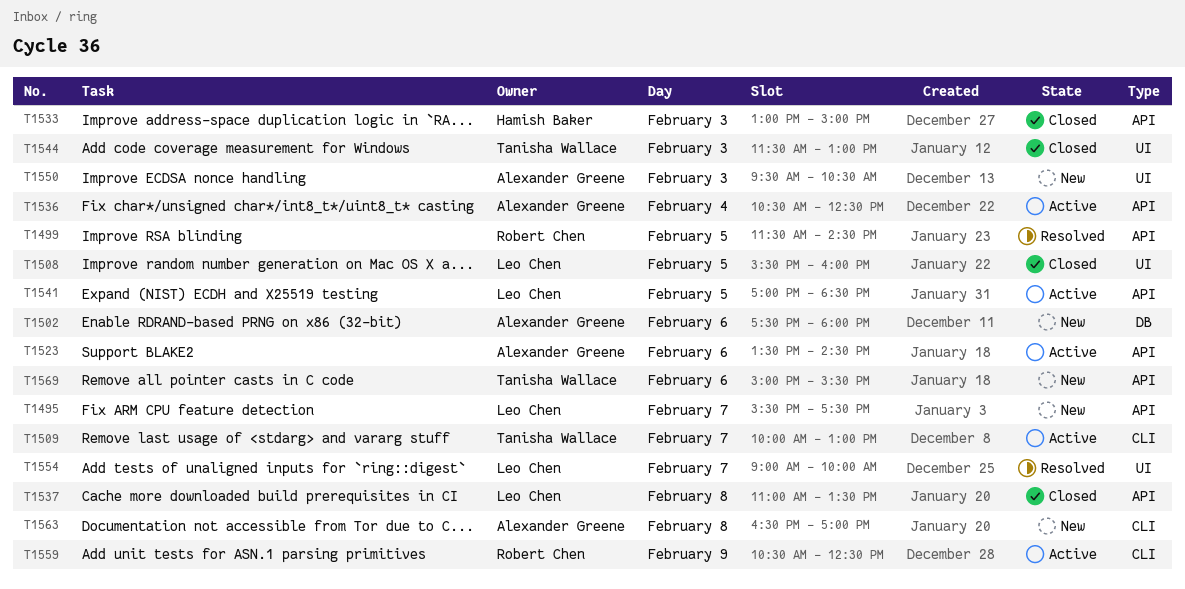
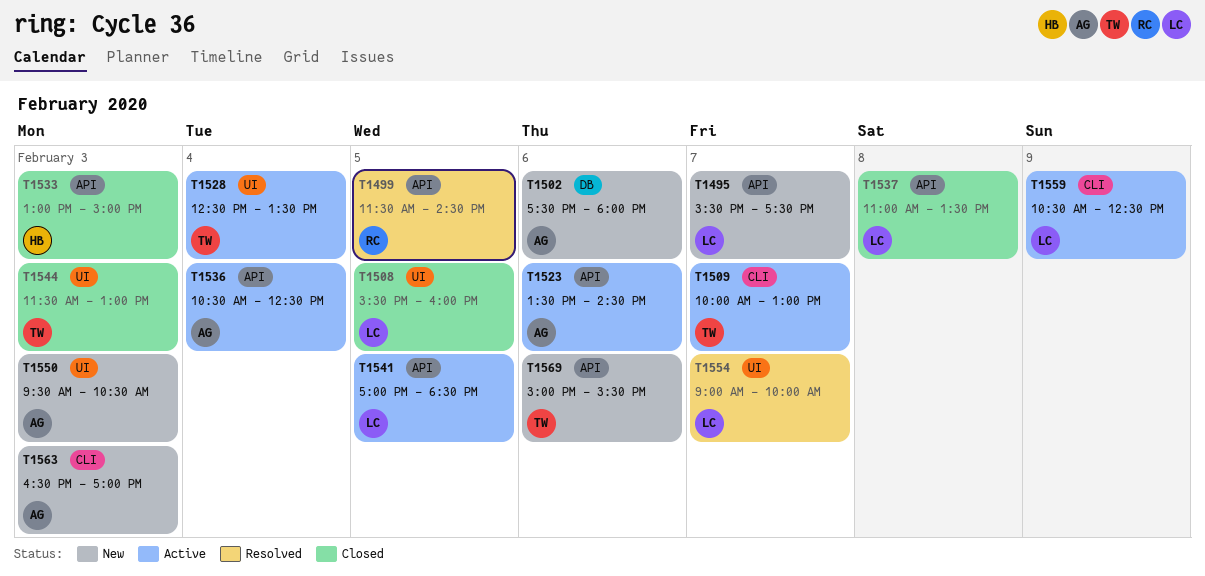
T1528: none -> present
T1559, owner: Robert Chen -> Leo Chen
T1563, day: Feb 8 -> Feb 3

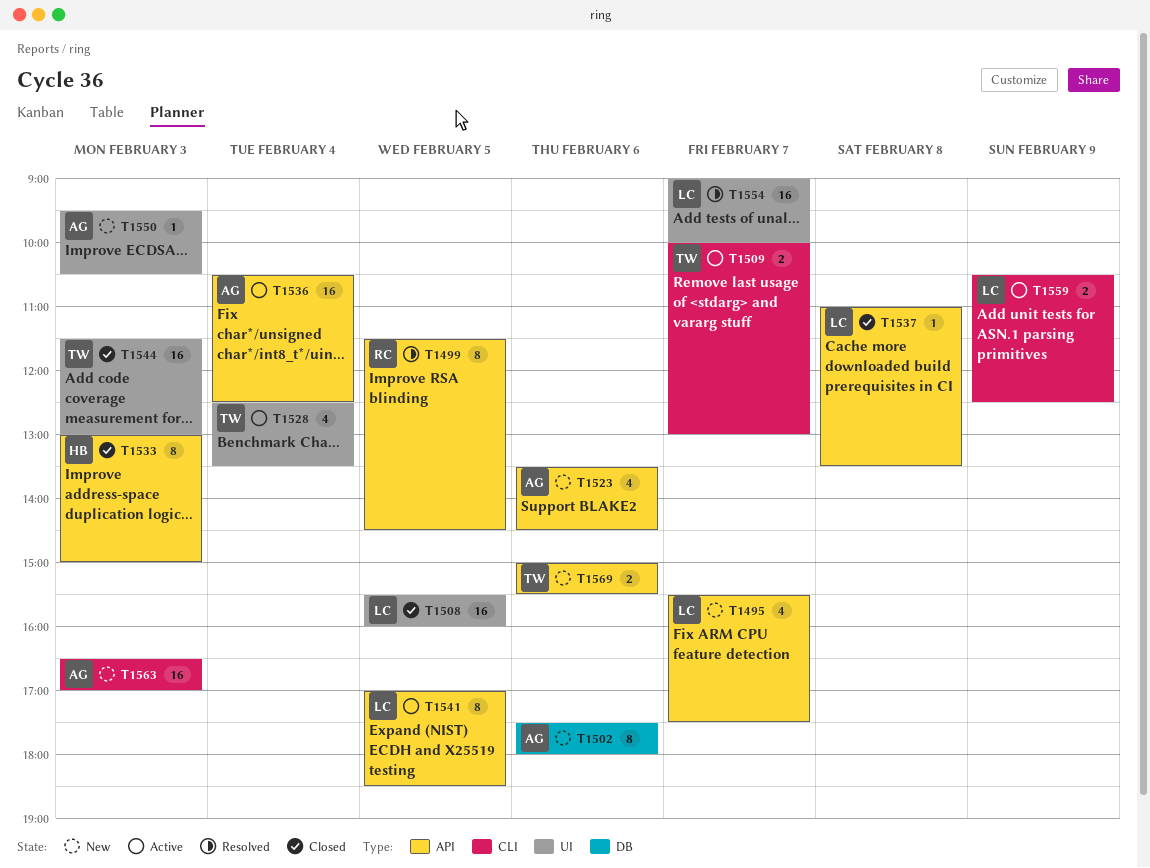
T1523, status: Active -> New

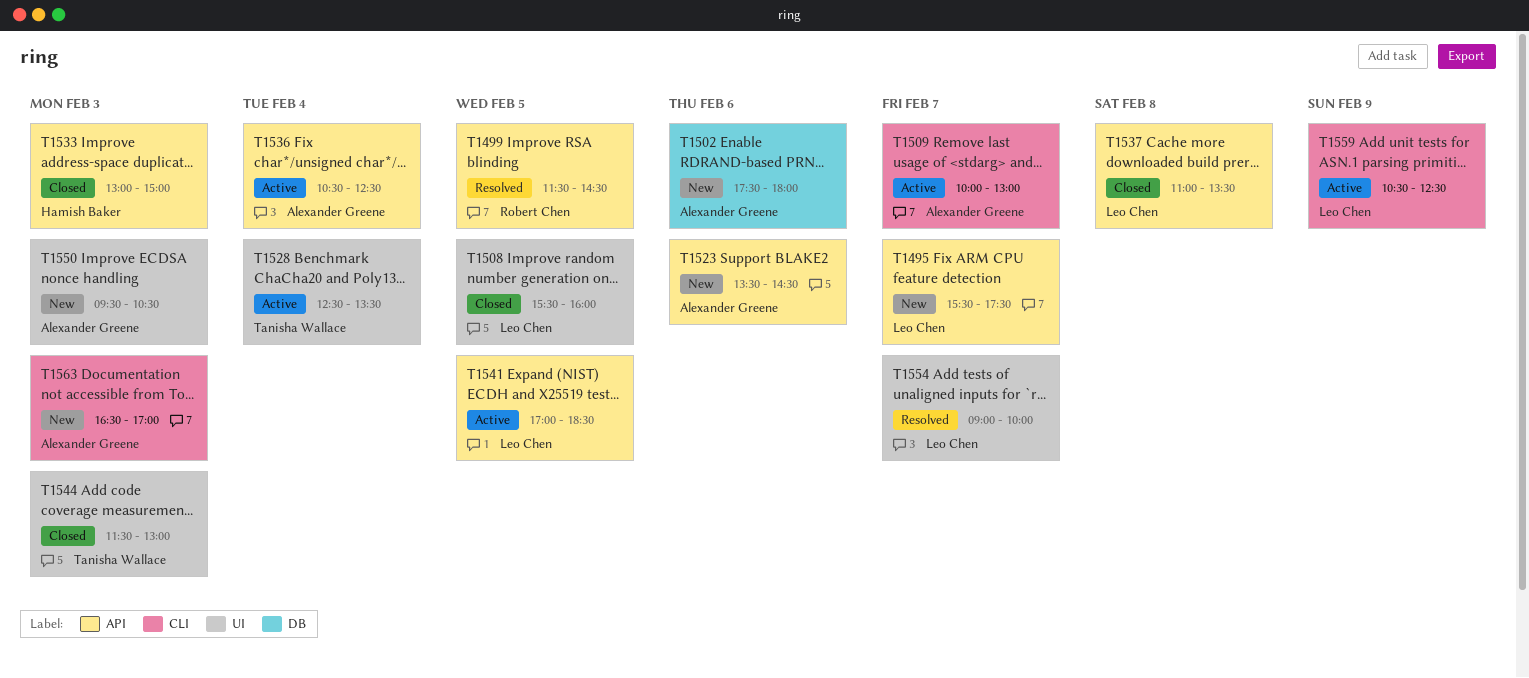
T1509, owner: Tanisha Wallace -> Alexander Greene
T1569: present -> none

